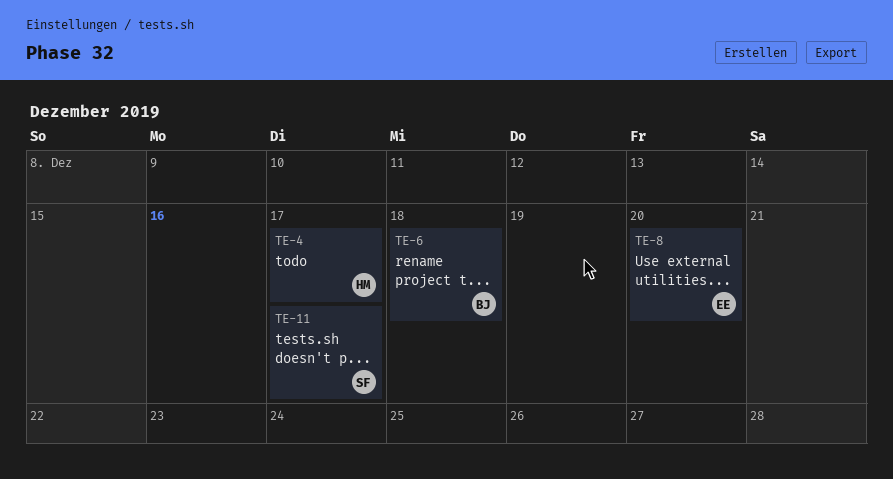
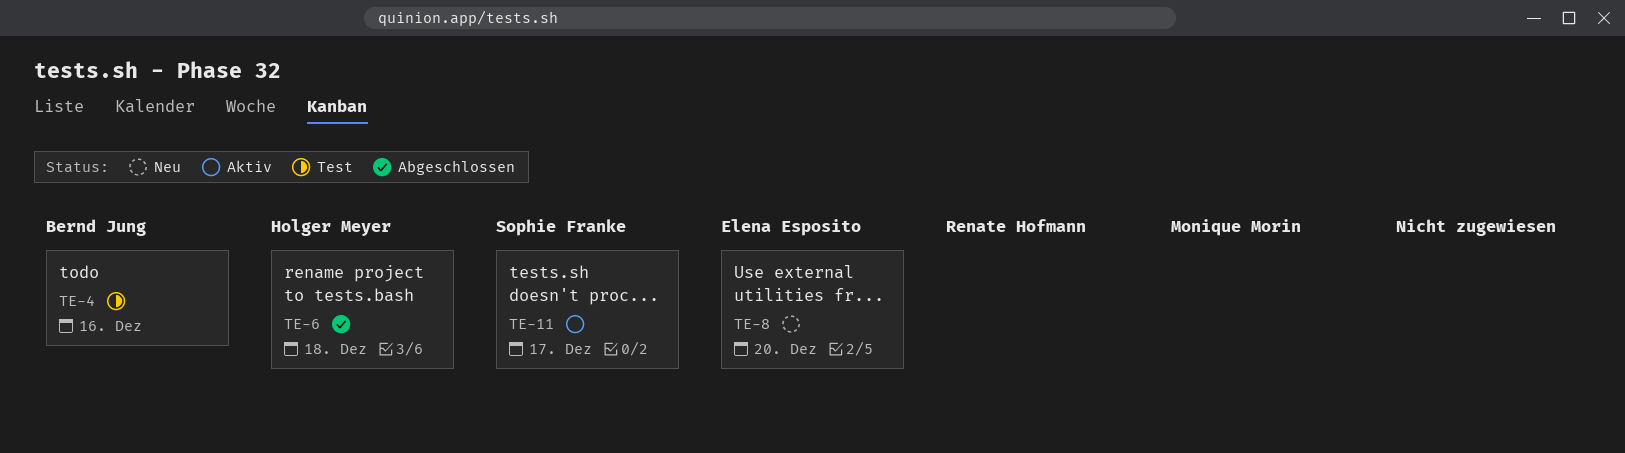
TE-4, owner: Holger Meyer -> Bernd Jung
TE-4, due: Dec 17 -> Dec 16
TE-6, owner: Bernd Jung -> Holger Meyer

